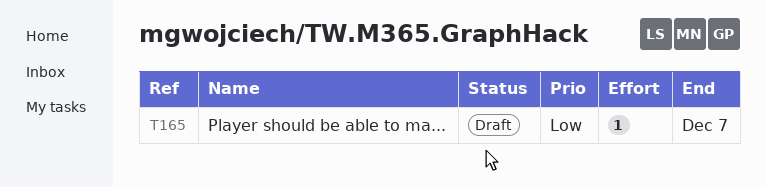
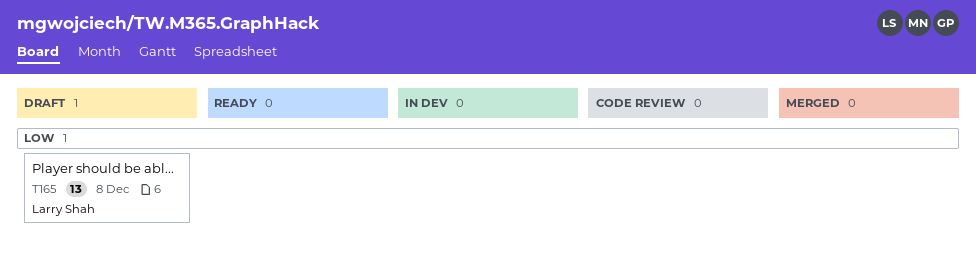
T165, estimate: 1 -> 13
T165, due: Dec 7 -> Dec 8

